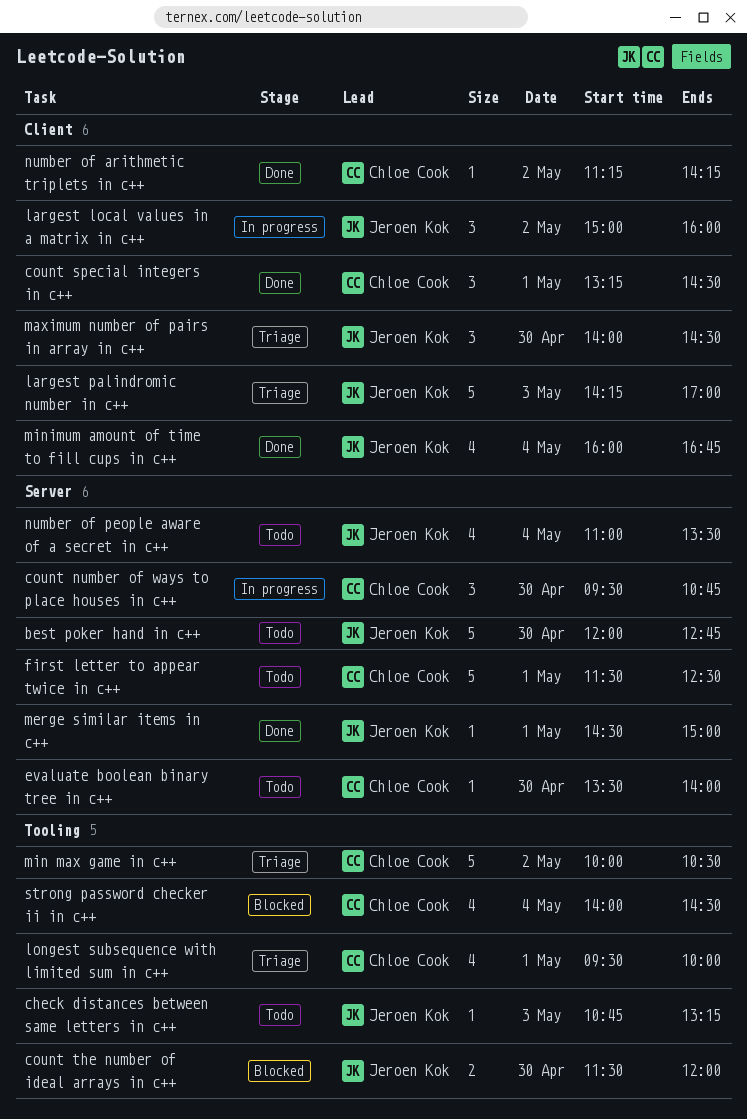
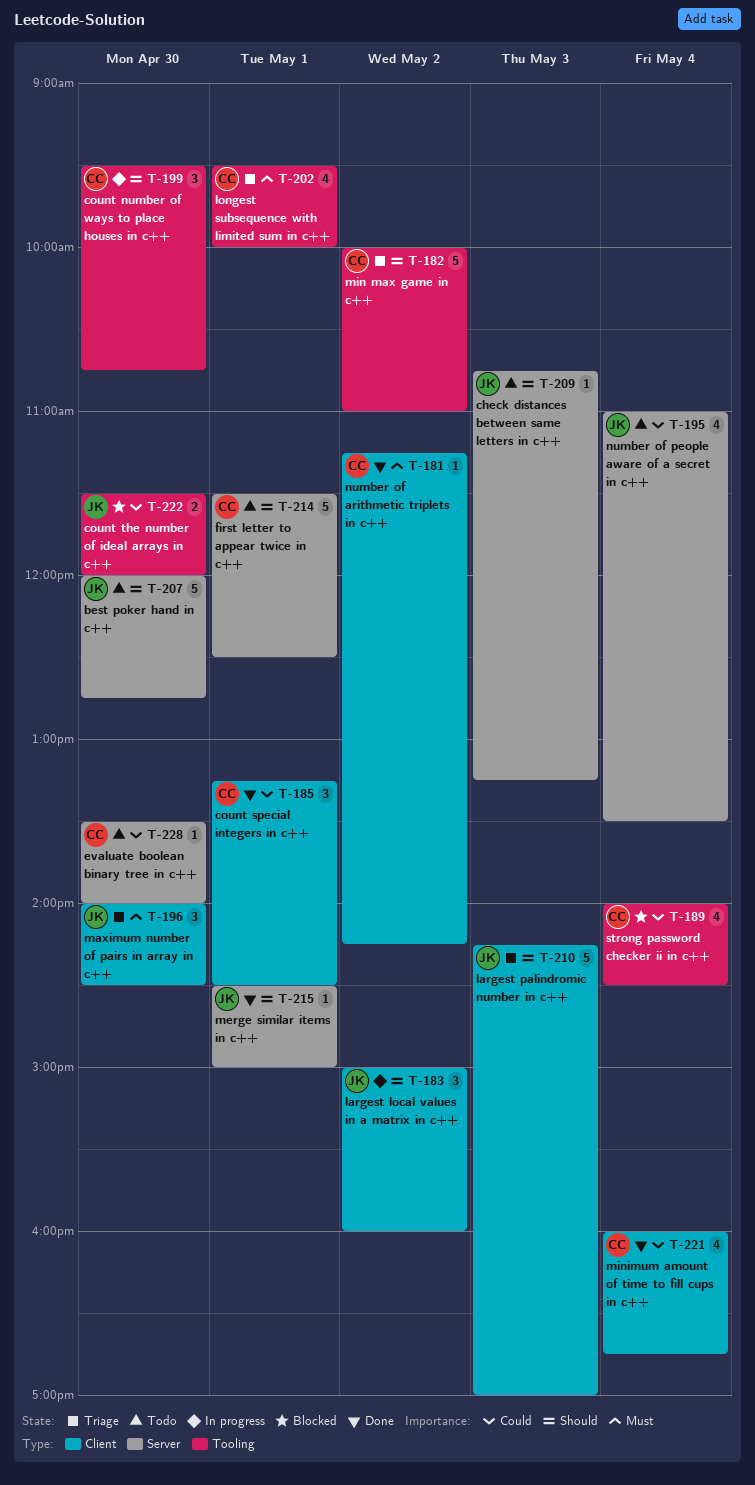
check distances between same letters in c++, label: Tooling -> Server
count number of ways to place houses in c++, label: Server -> Tooling
min max game in c++, ends: 10:30 -> 11:00
minimum amount of time to fill cups in c++, owner: Jeroen Kok -> Chloe Cook

